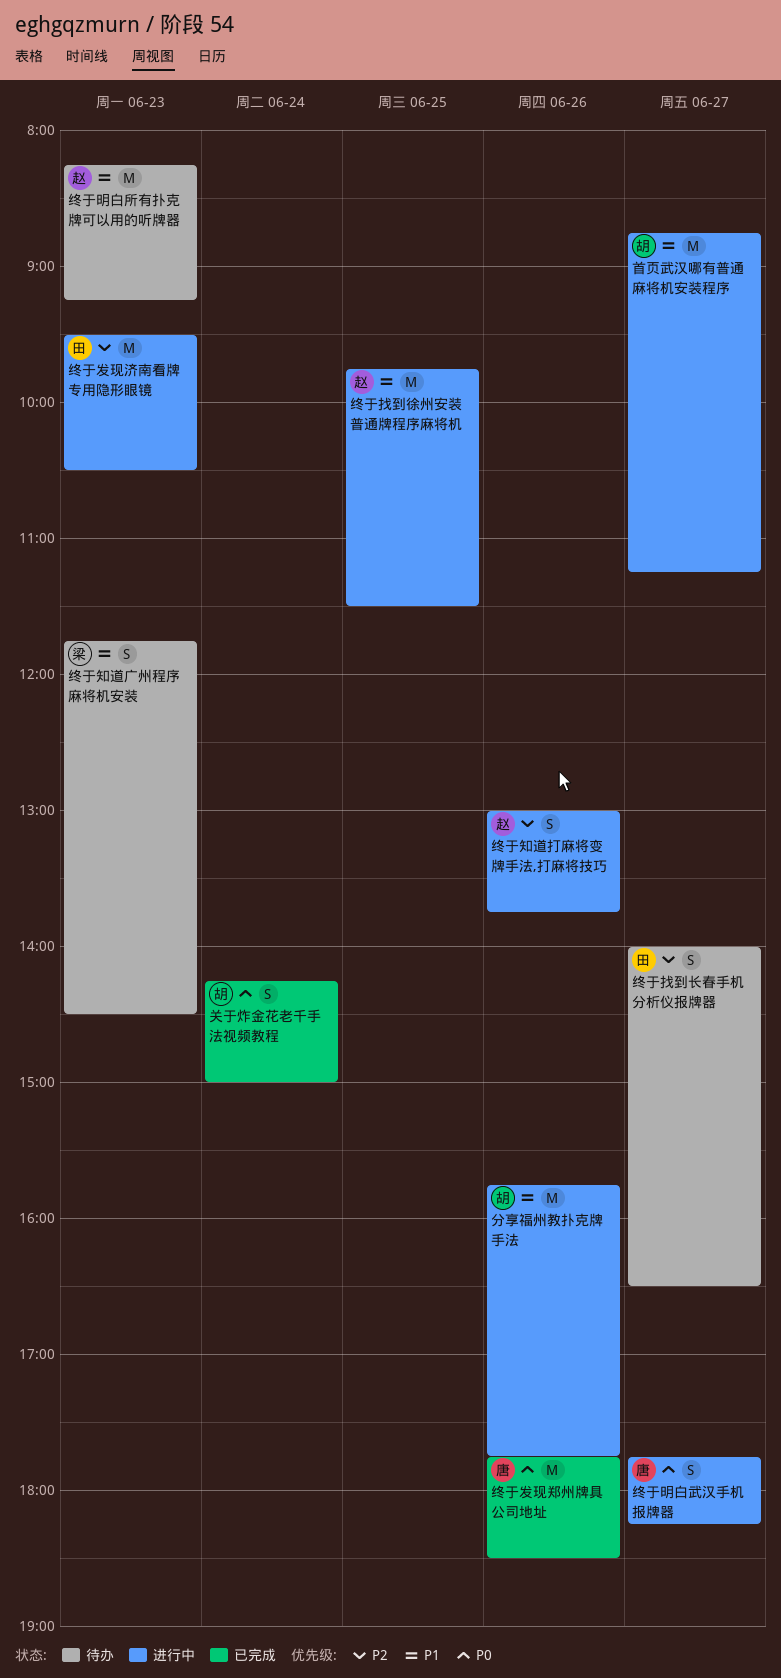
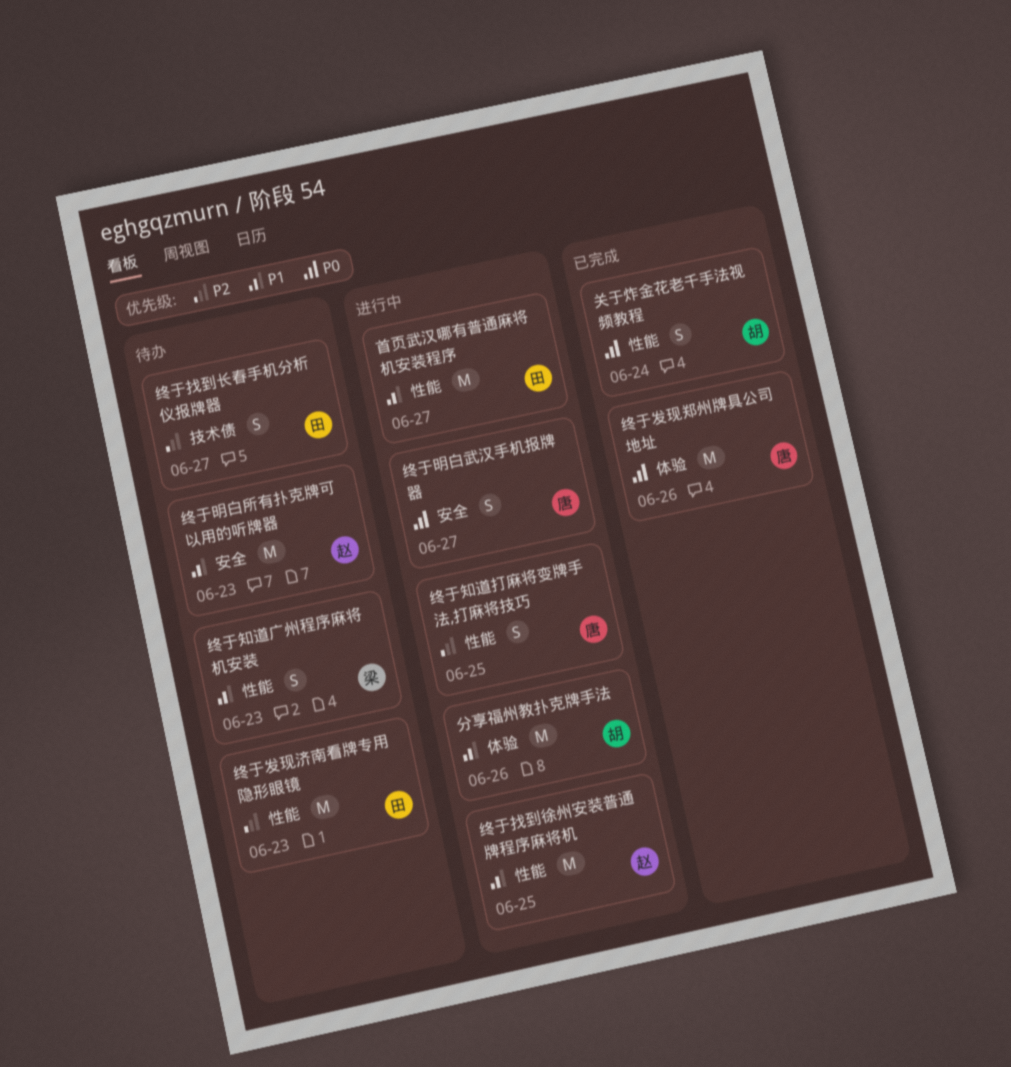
终于发现济南看牌专用隐形眼镜, status: 进行中 -> 待办
终于知道打麻将变牌手法,打麻将技巧, owner: 赵 -> 唐
终于知道打麻将变牌手法,打麻将技巧, day: Jun 26 -> Jun 25
首页武汉哪有普通麻将机安装程序, owner: 胡 -> 田

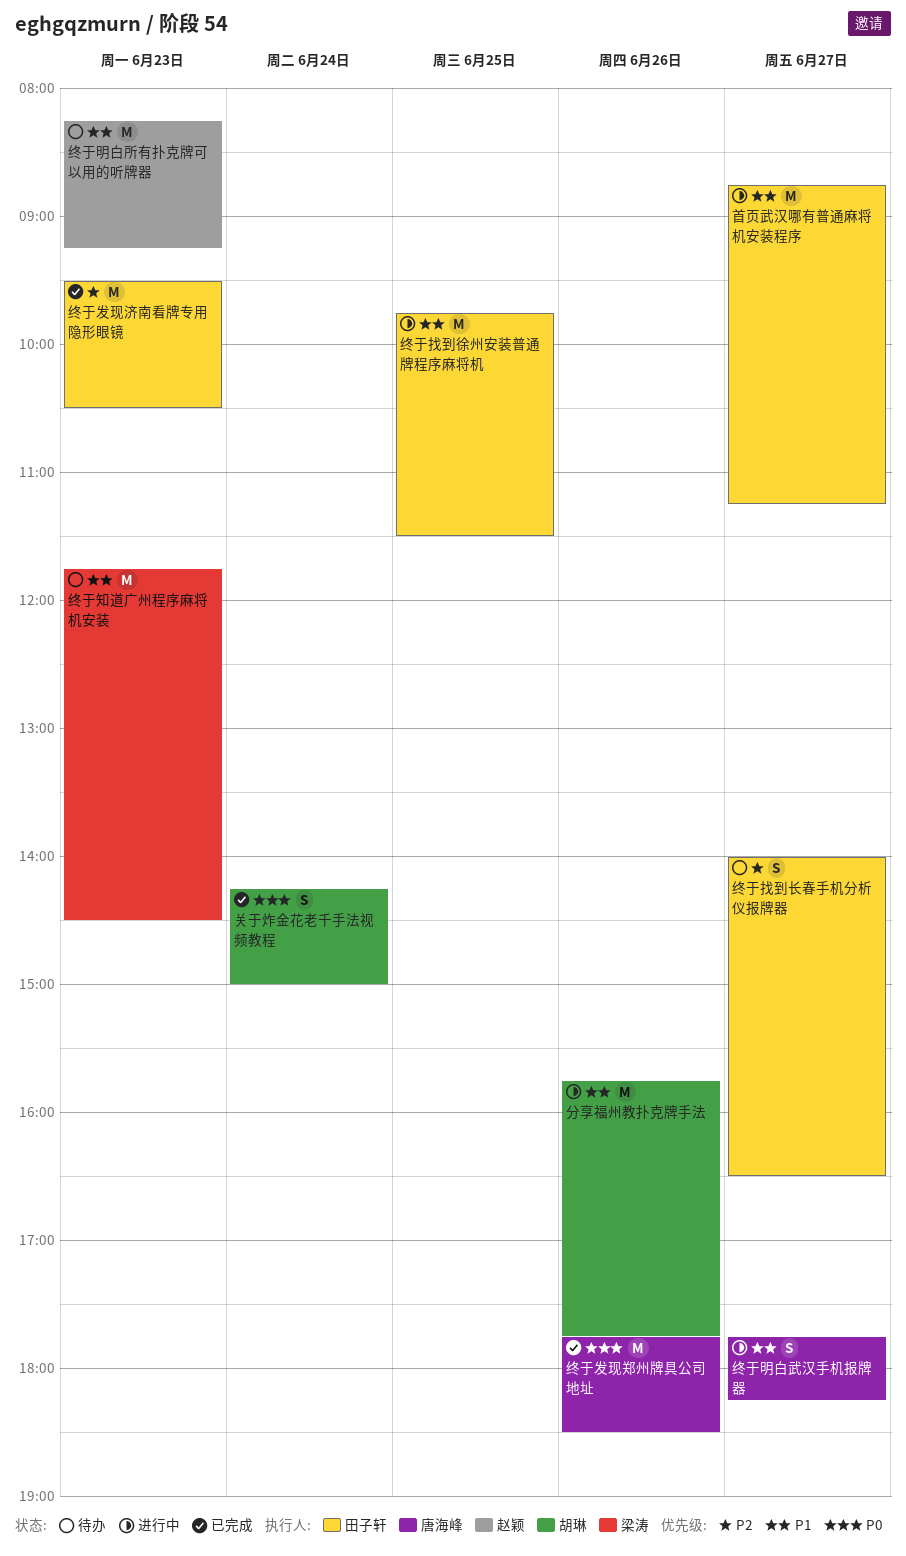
终于发现济南看牌专用隐形眼镜, status: 待办 -> 已完成
终于找到徐州安装普通牌程序麻将机, owner: 赵颖 -> 田子轩
终于明白武汉手机报牌器, priority: P0 -> P1
终于知道广州程序麻将机安装, estimate: S -> M
终于知道打麻将变牌手法,打麻将技巧: present -> none

